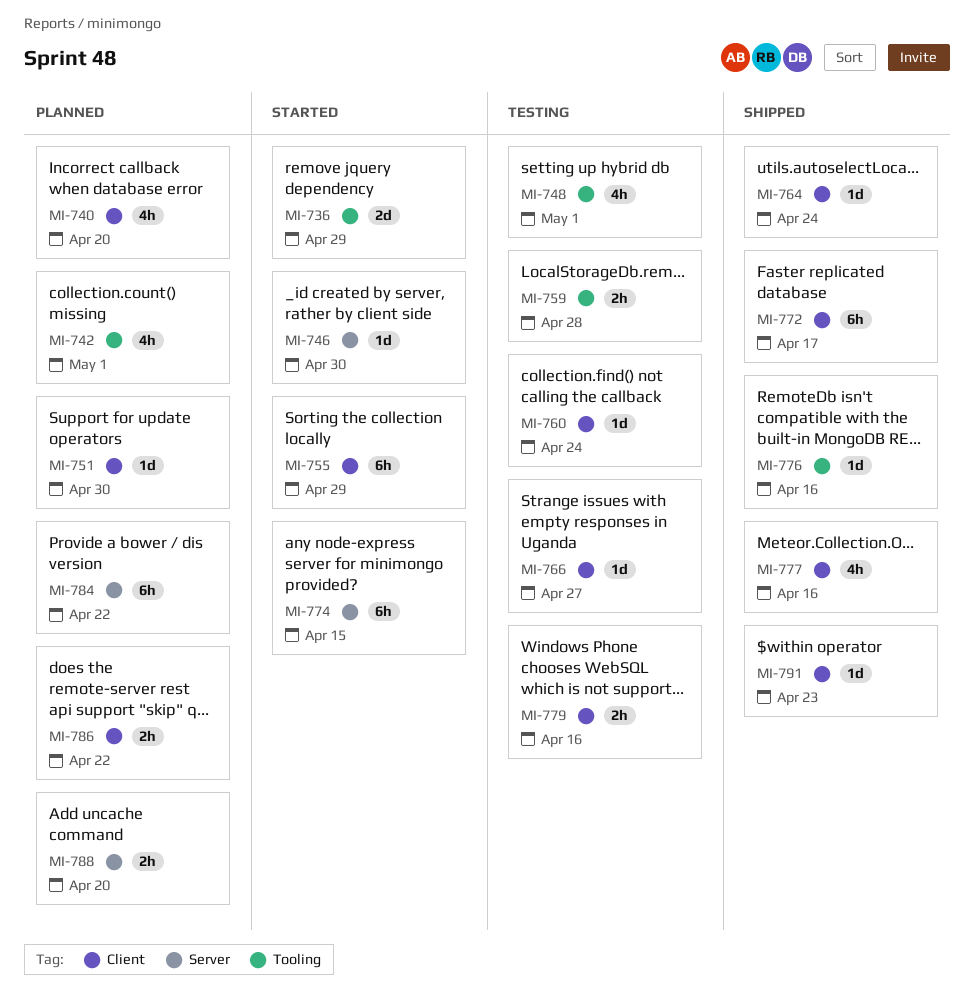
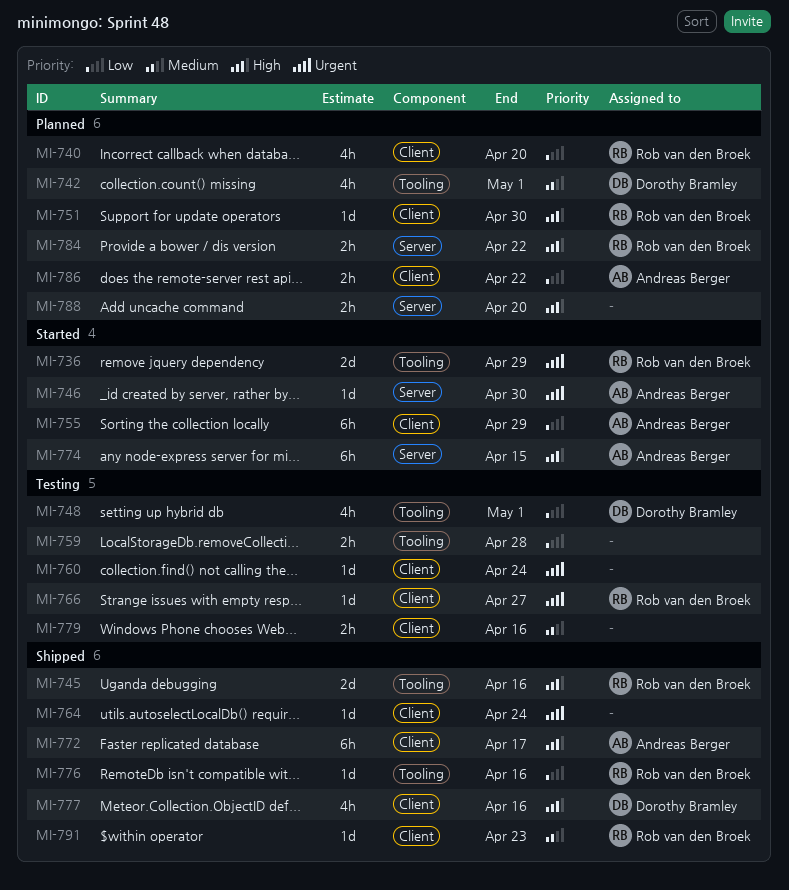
MI-745: none -> present
MI-784, estimate: 6h -> 2h

